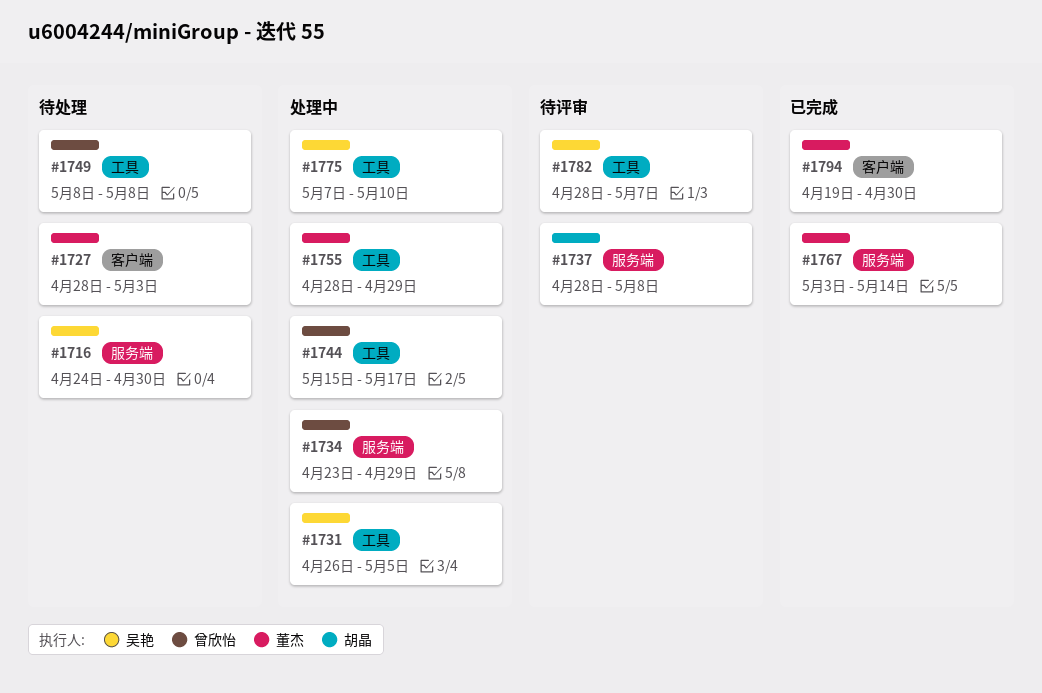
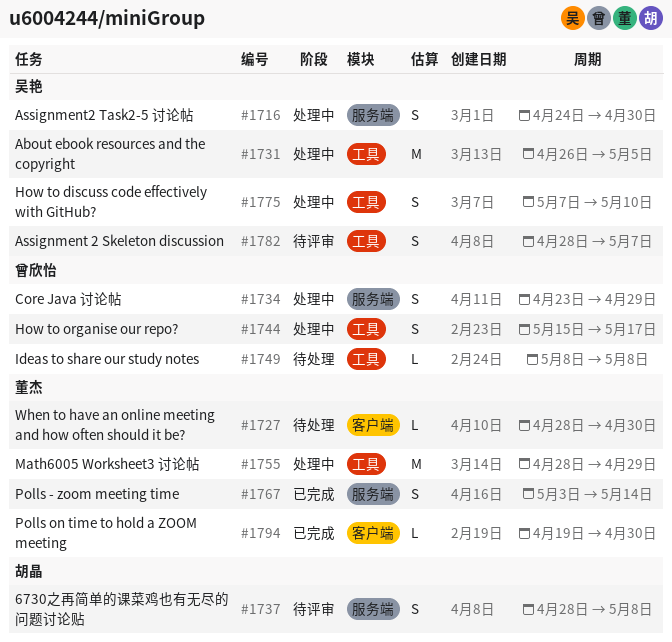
#1716, status: 待处理 -> 处理中
#1727, due: May 3 -> Apr 30

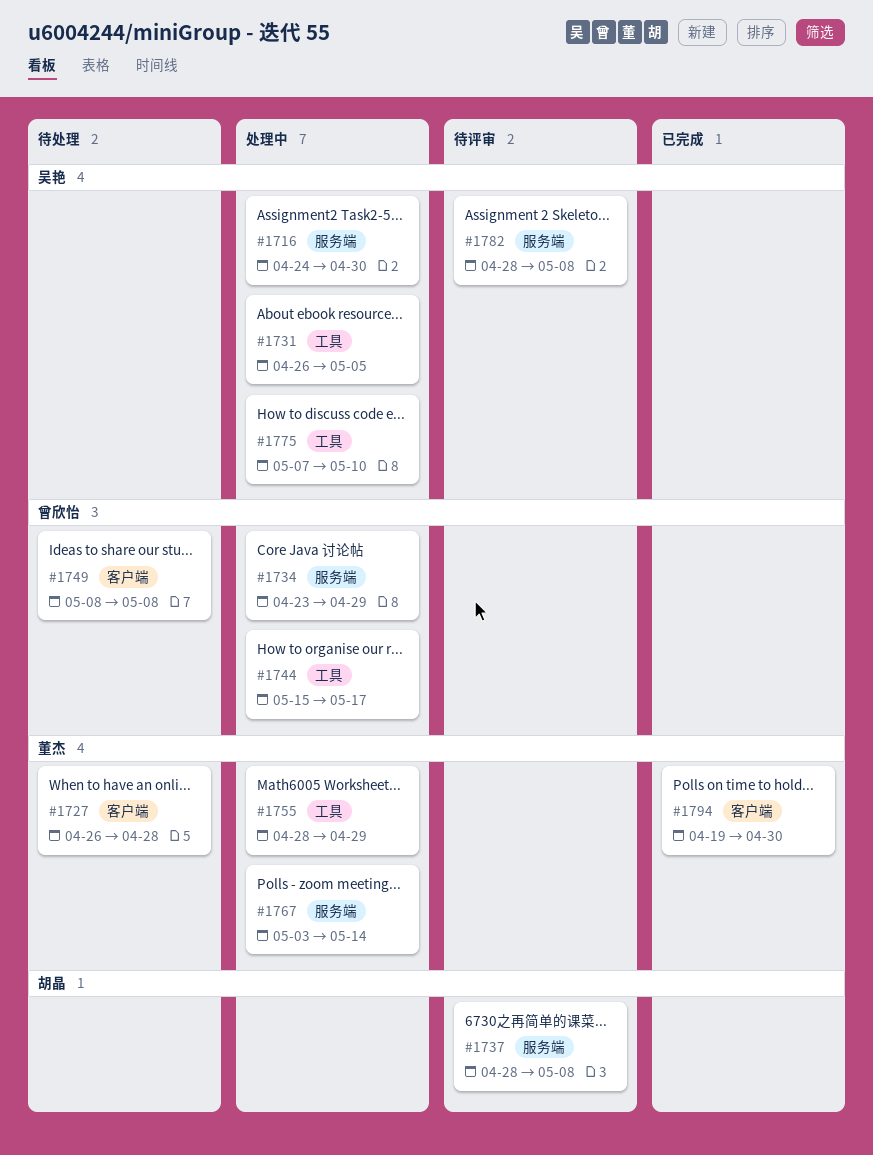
#1727, start: Apr 28 -> Apr 26
#1727, due: Apr 30 -> Apr 28
#1749, label: 工具 -> 客户端
#1767, status: 已完成 -> 处理中
#1782, label: 工具 -> 服务端
#1782, due: May 7 -> May 8

